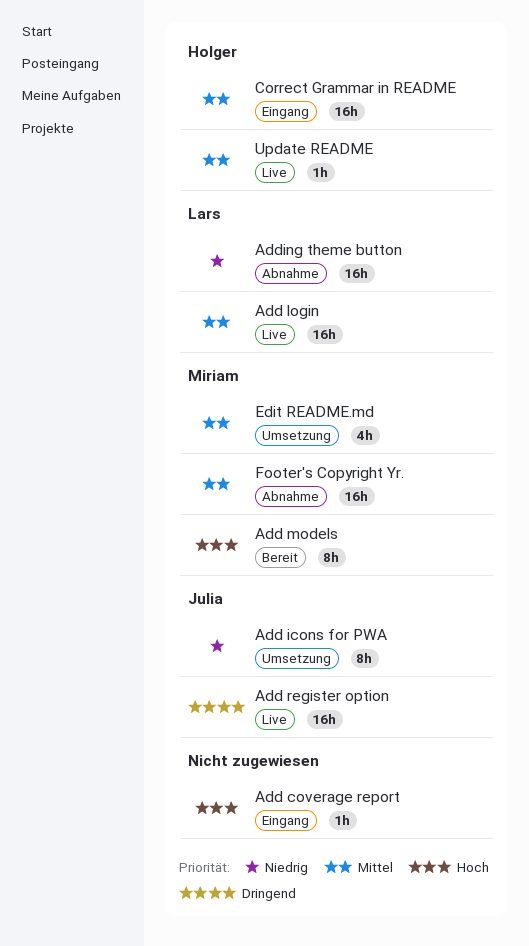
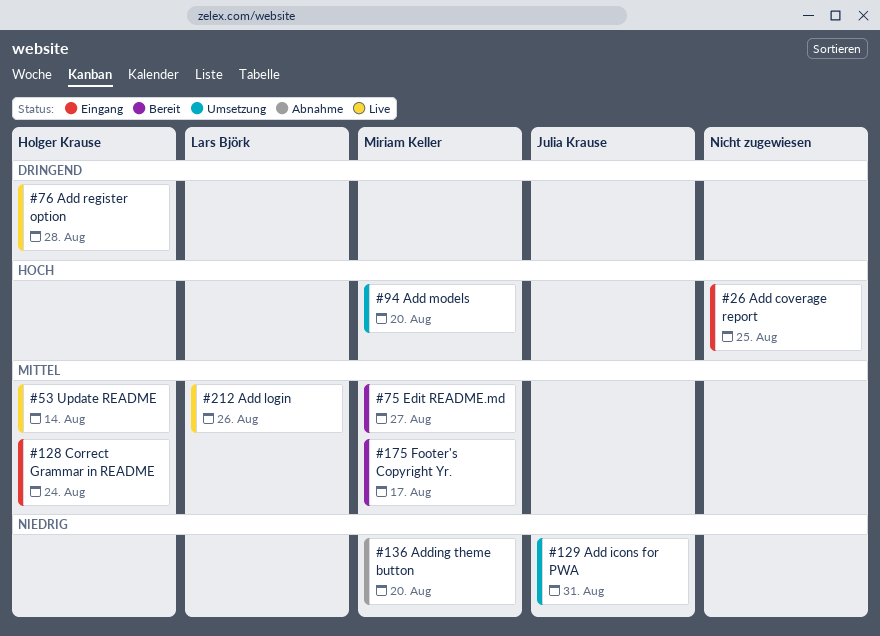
Add models, status: Bereit -> Umsetzung
Add register option, owner: Julia Krause -> Holger Krause
Adding theme button, owner: Lars Björk -> Miriam Keller
Edit README.md, status: Umsetzung -> Bereit
Footer's Copyright Yr., status: Abnahme -> Bereit

